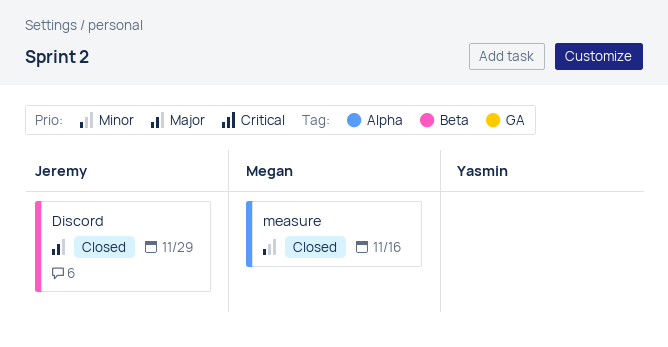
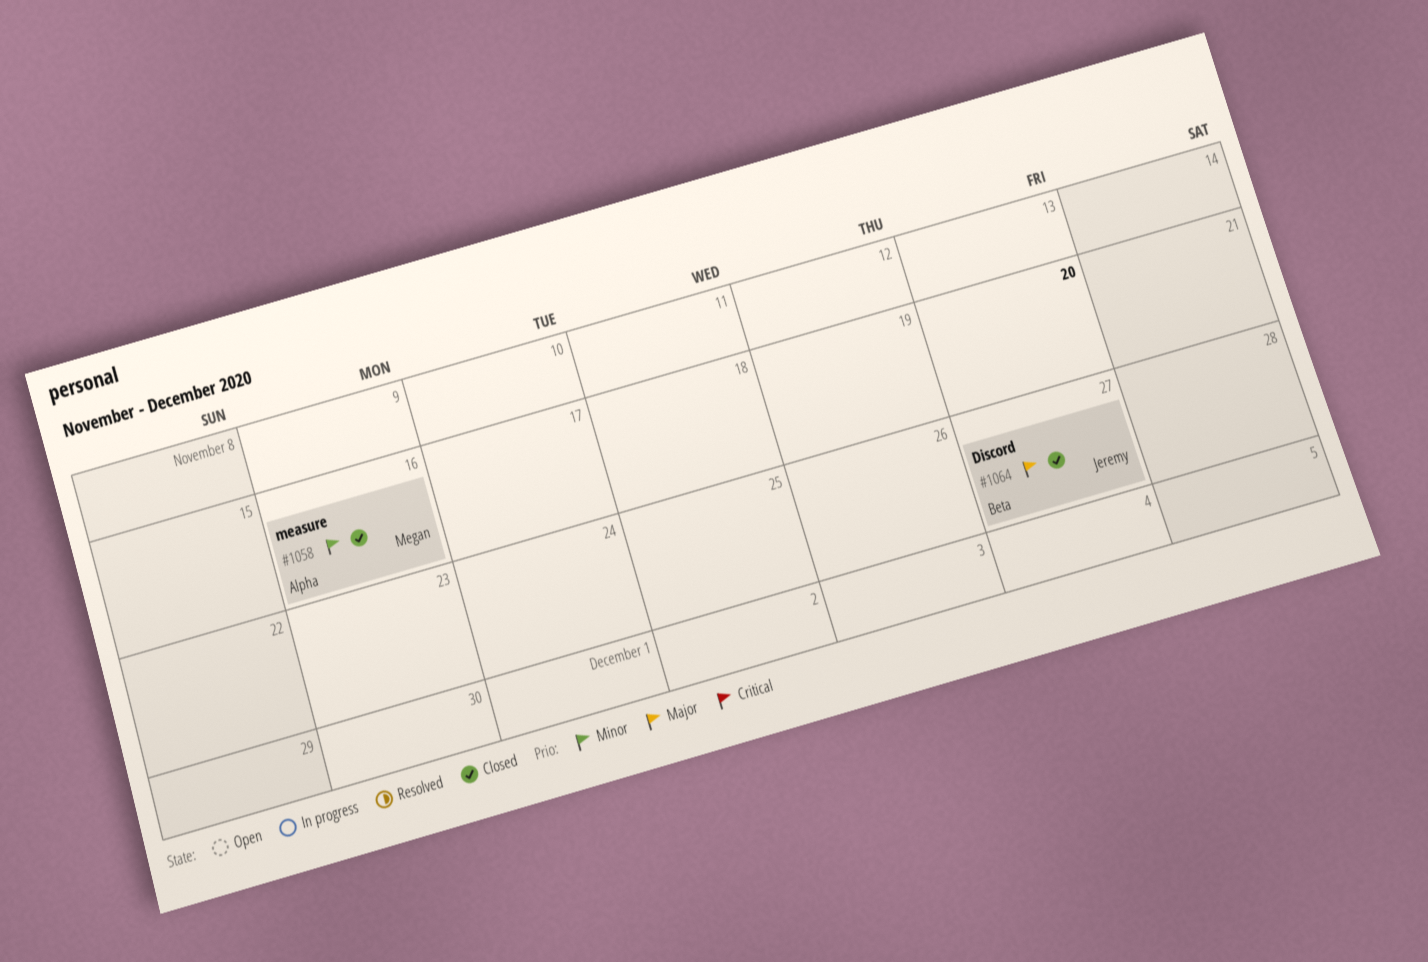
Discord, due: Nov 29 -> Nov 27

